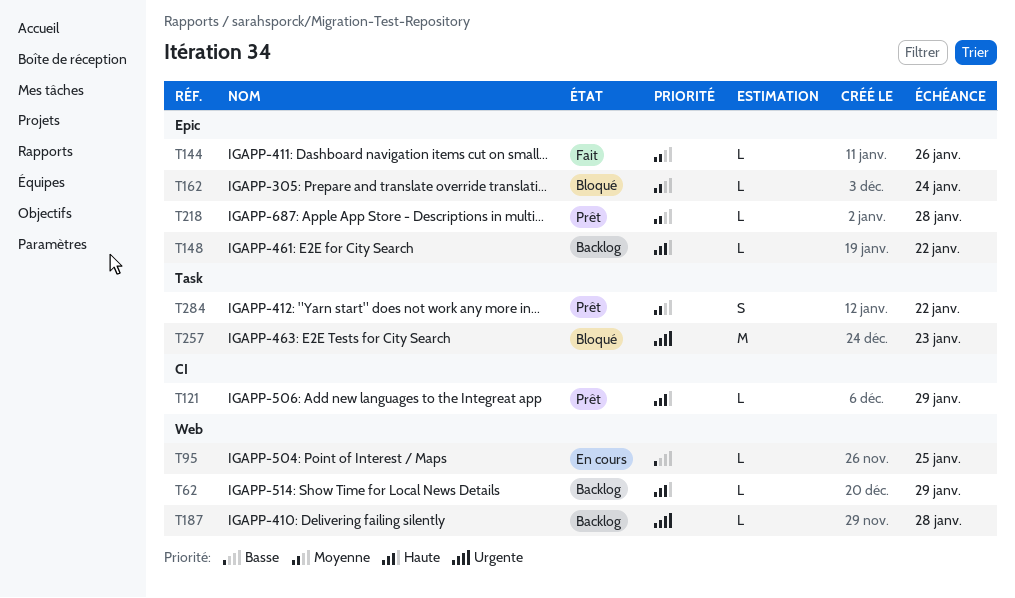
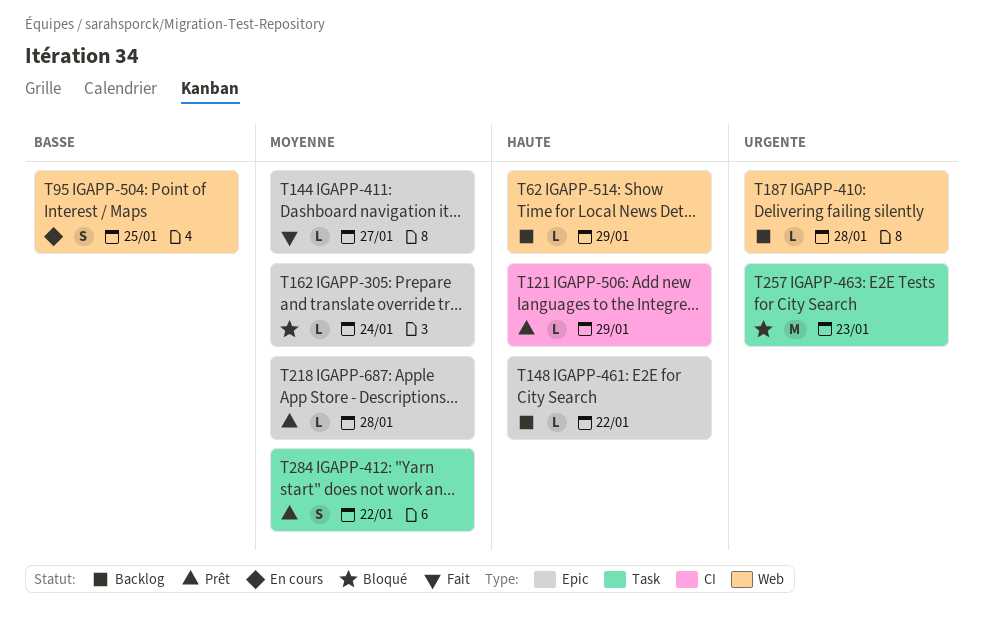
T95, estimate: L -> S
T144, due: Jan 26 -> Jan 27

